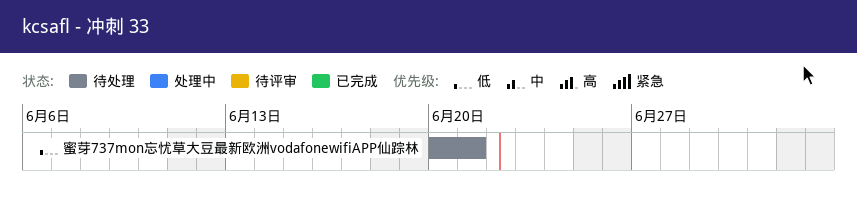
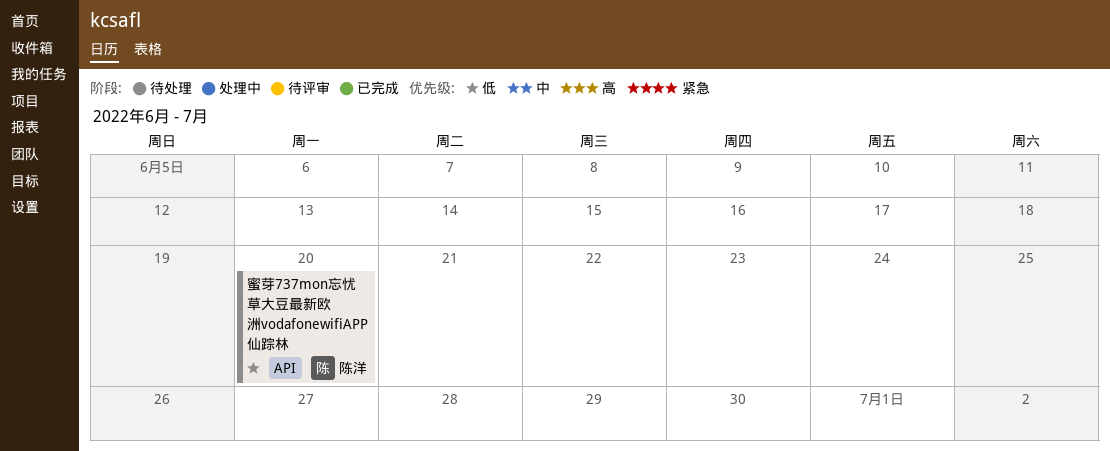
蜜芽737mon忘忧草大豆最新欧洲vodafonewifiAPP仙踪林, due: Jun 21 -> Jun 20

